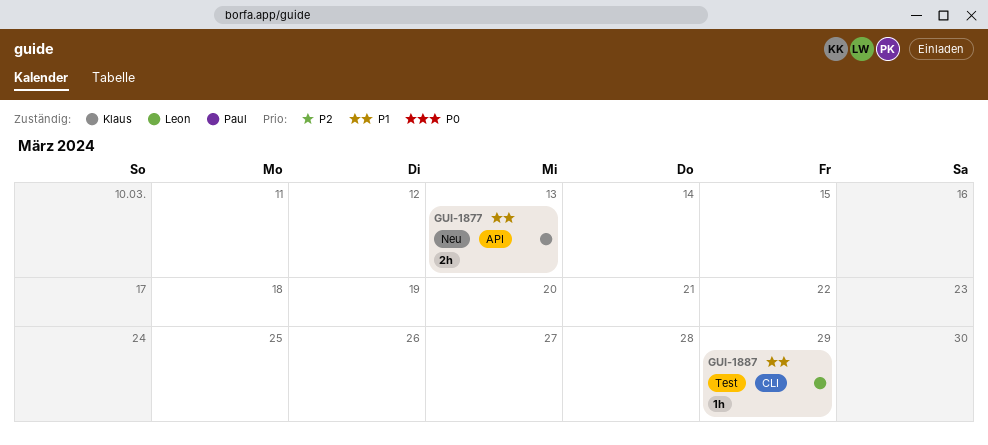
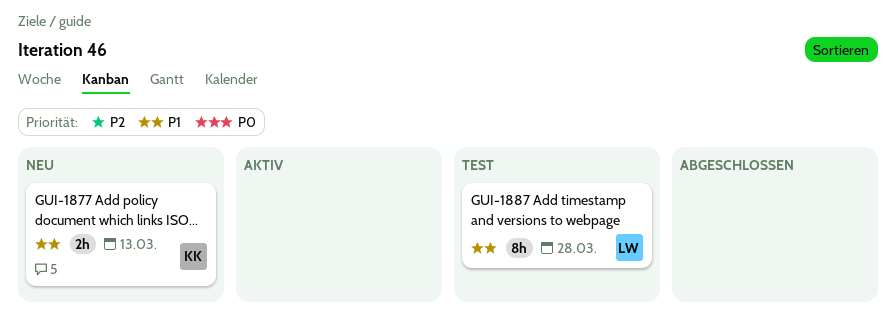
GUI-1887, estimate: 1h -> 8h
GUI-1887, due: Mar 29 -> Mar 28

